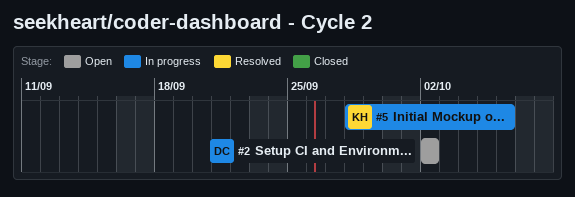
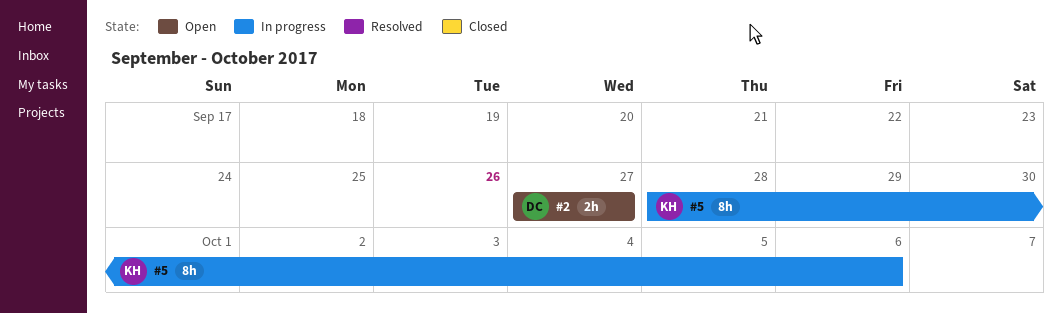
#2, start: Oct 2 -> Sep 27
#2, due: Oct 2 -> Sep 27

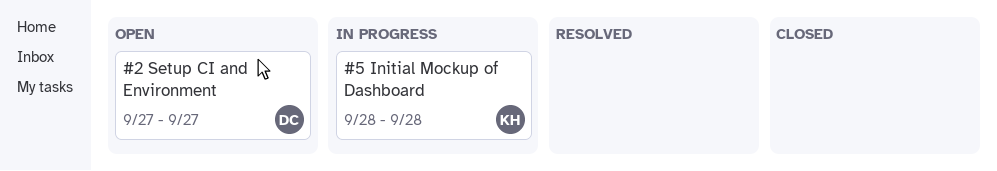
#5, due: Oct 6 -> Sep 28

